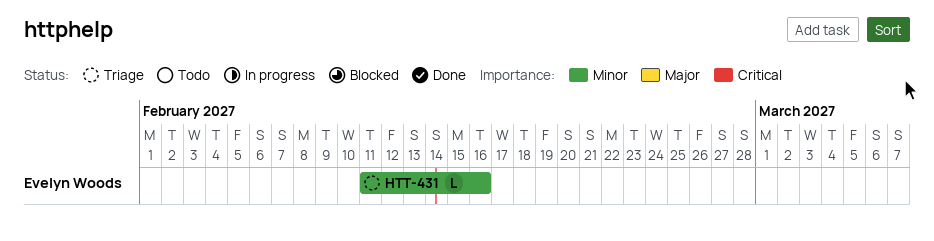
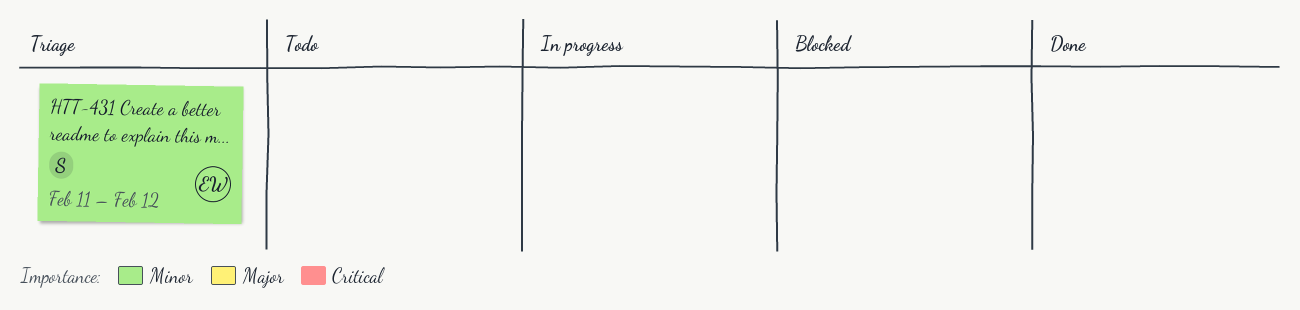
HTT-431, estimate: L -> S
HTT-431, due: Feb 16 -> Feb 12

